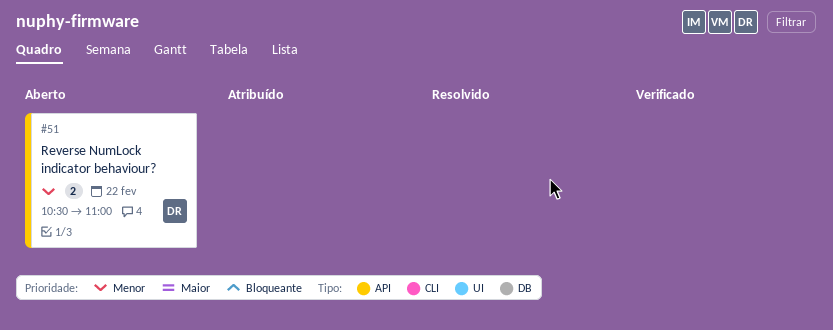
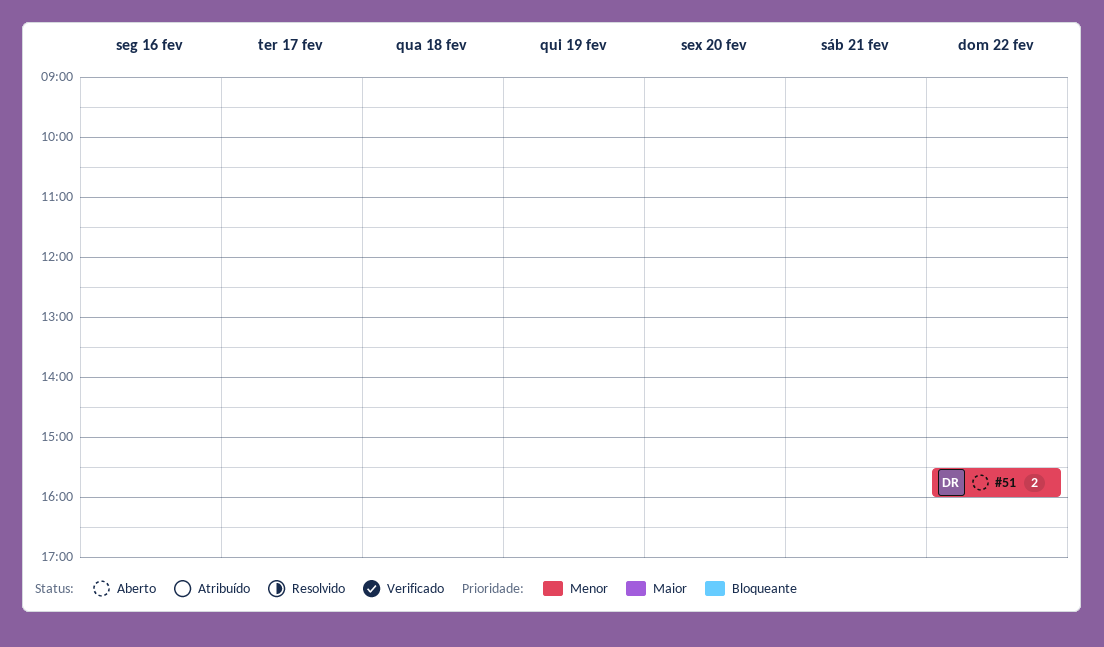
#51, begins: 10:30 -> 15:30
#51, ends: 11:00 -> 16:00

